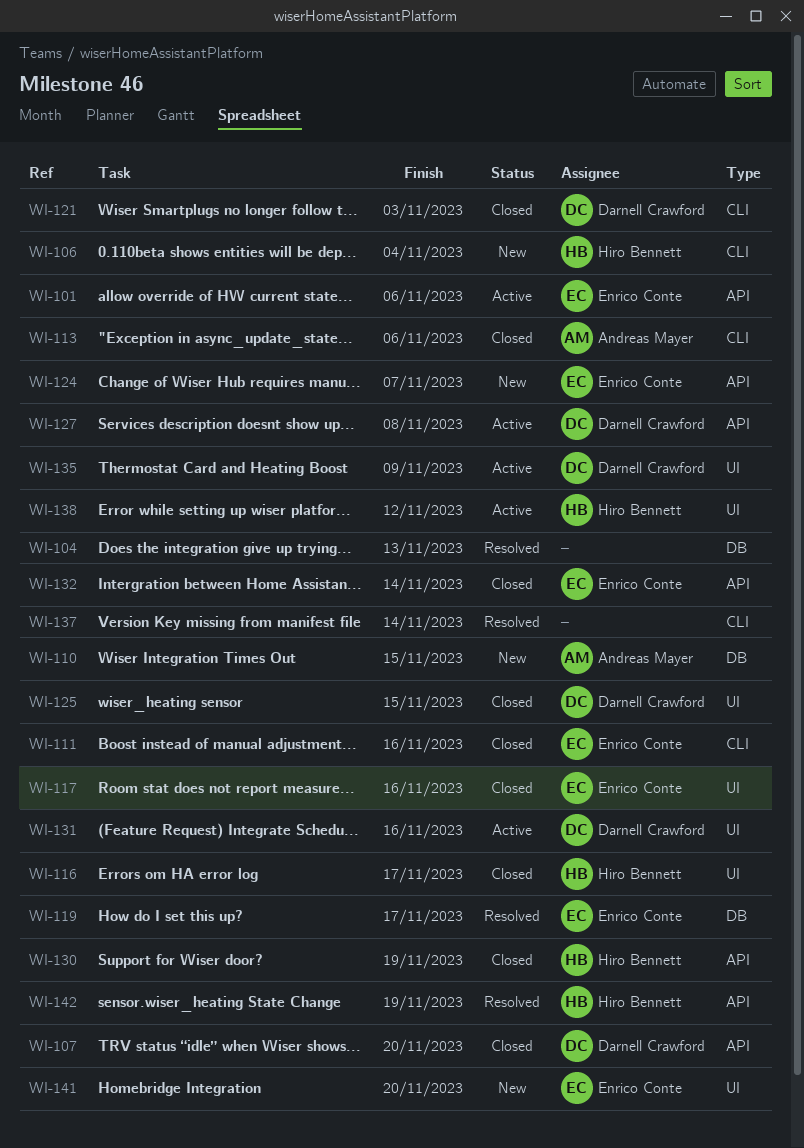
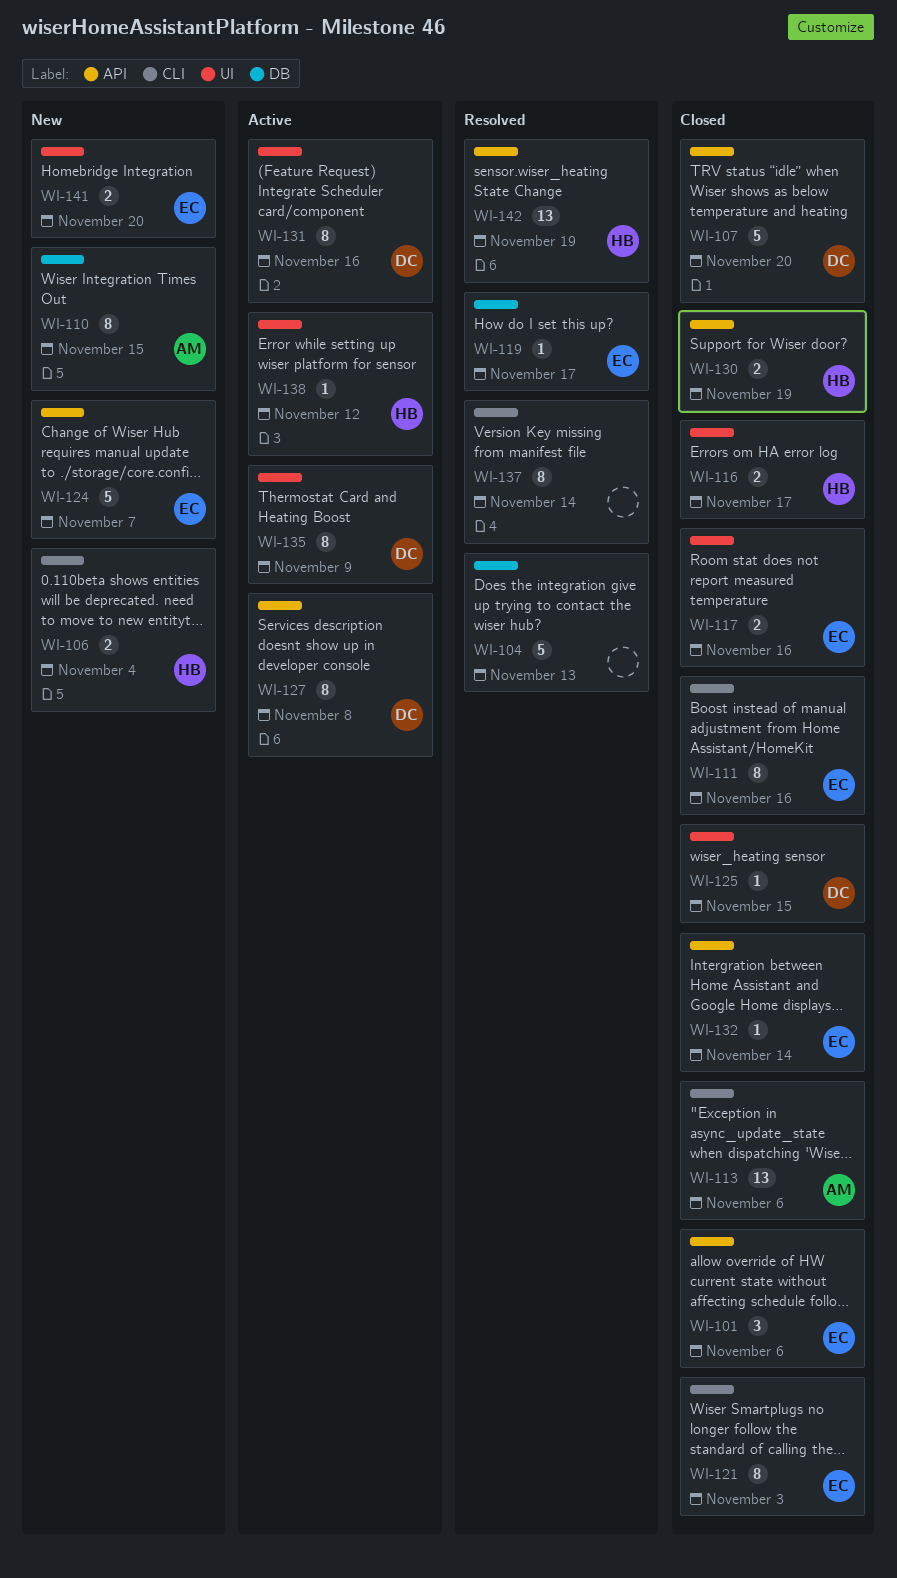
WI-101, status: Active -> Closed
WI-121, owner: Darnell Crawford -> Enrico Conte

